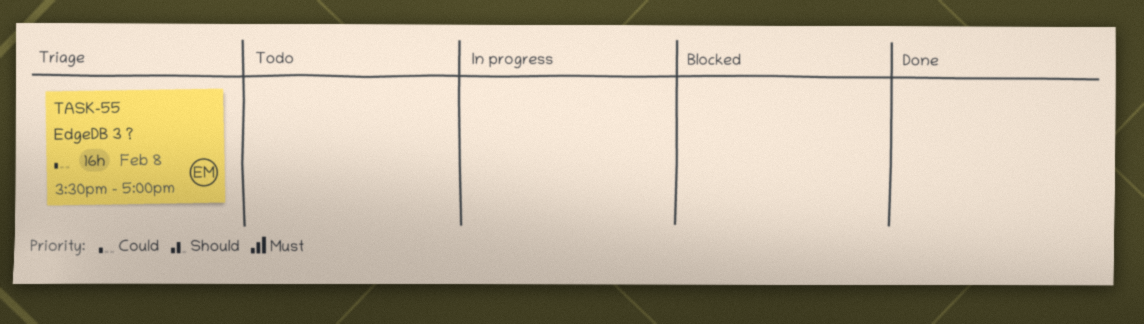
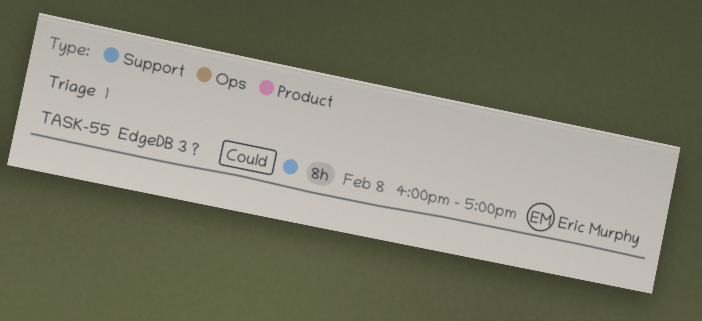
TASK-55, estimate: 16h -> 8h
TASK-55, begins: 15:30 -> 16:00

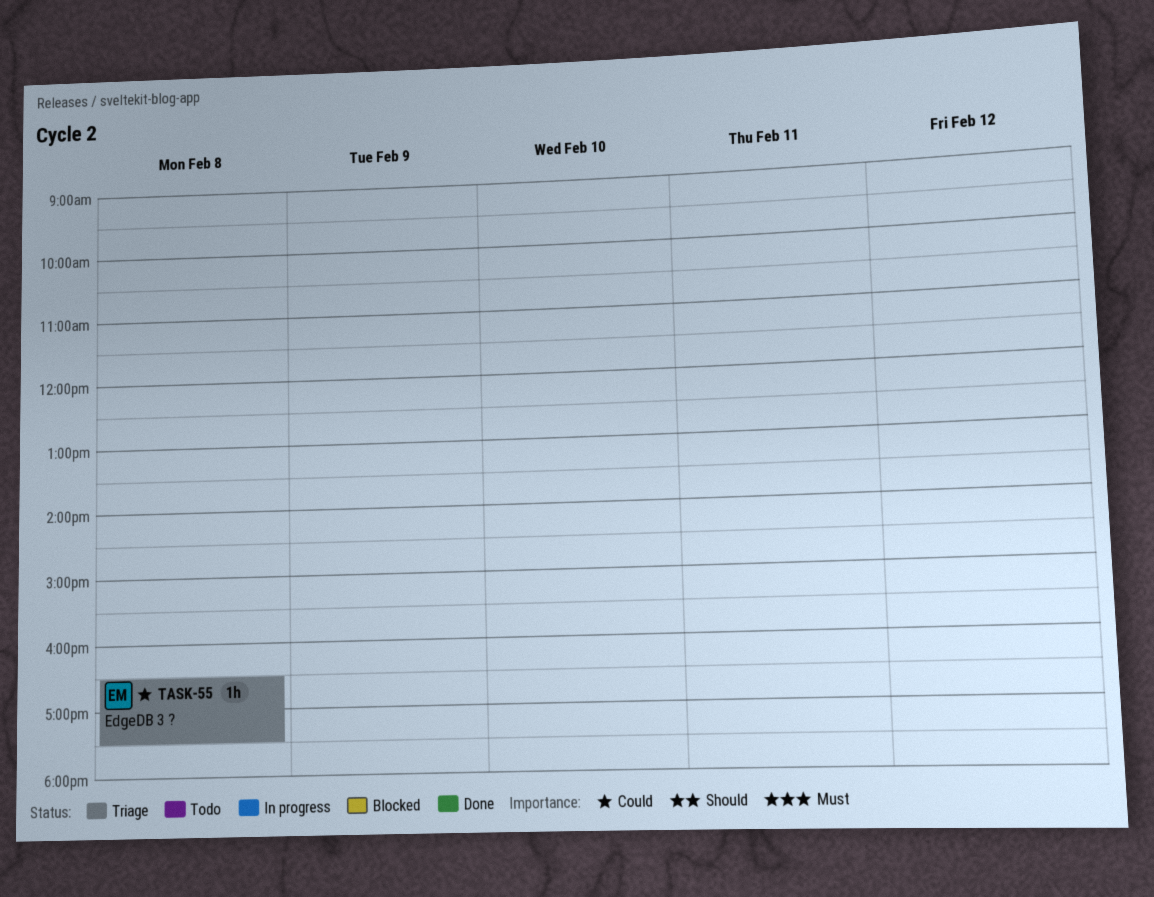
TASK-55, estimate: 8h -> 1h
TASK-55, begins: 16:00 -> 16:30
TASK-55, ends: 17:00 -> 17:30

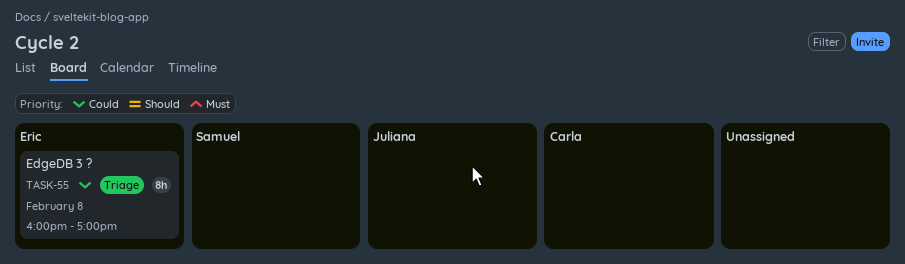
TASK-55, estimate: 1h -> 8h
TASK-55, begins: 16:30 -> 16:00
TASK-55, ends: 17:30 -> 17:00

